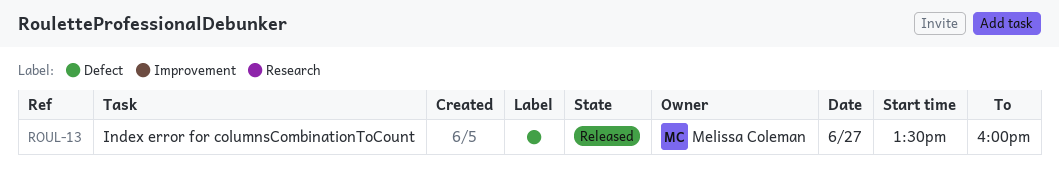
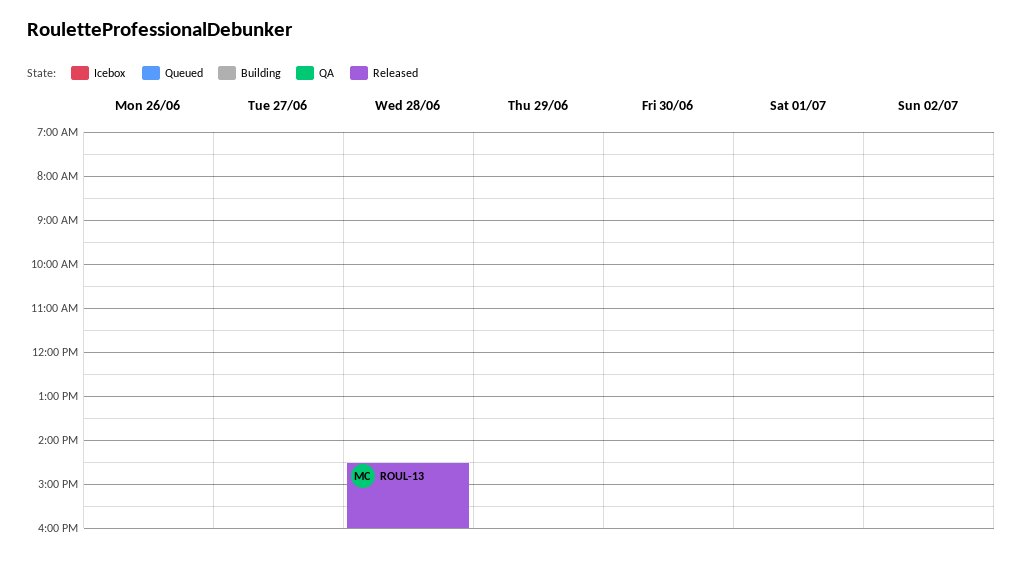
ROUL-13, day: Jun 27 -> Jun 28
ROUL-13, begins: 13:30 -> 14:30

